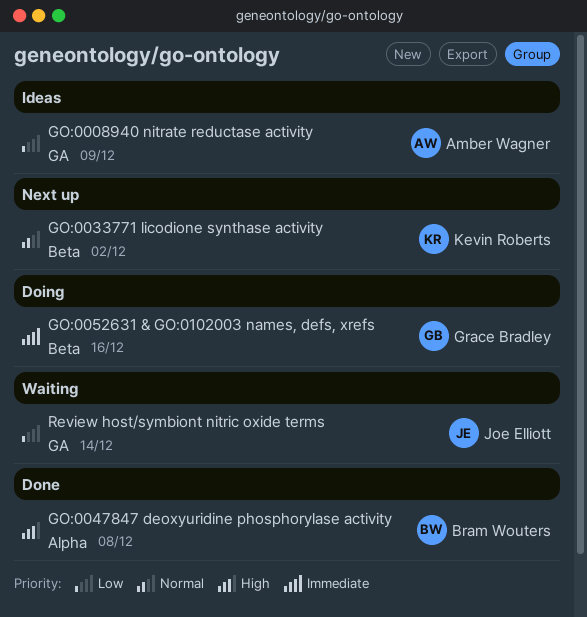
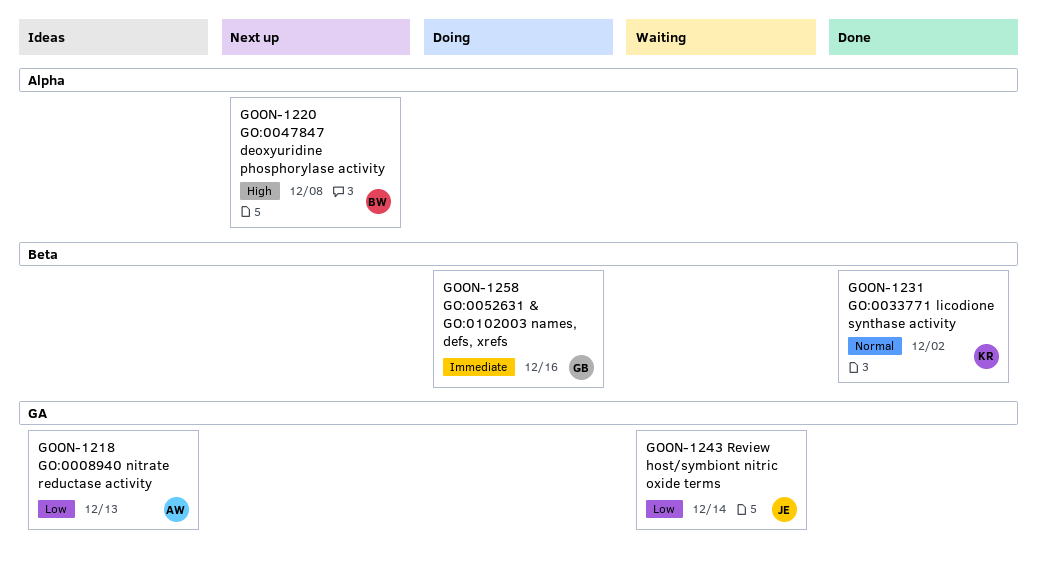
GO:0008940 nitrate reductase activity, due: Dec 9 -> Dec 13
GO:0033771 licodione synthase activity, status: Next up -> Done
GO:0047847 deoxyuridine phosphorylase activity, status: Done -> Next up

